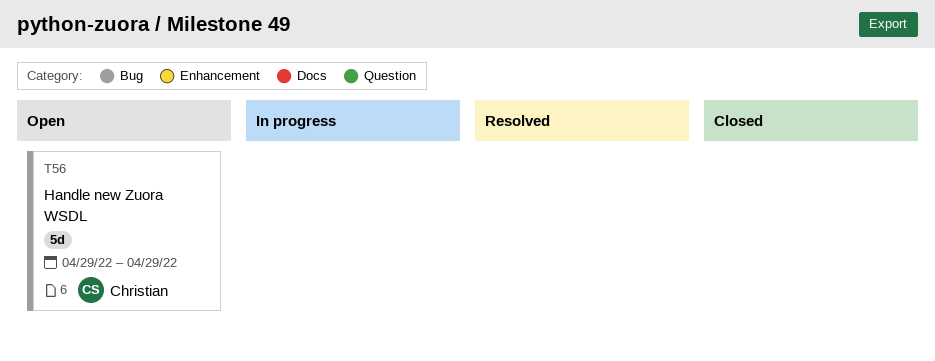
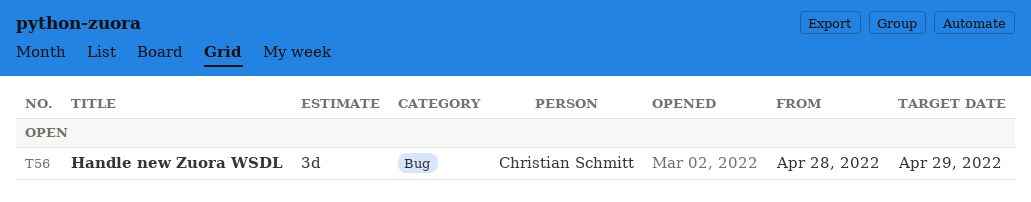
T56, estimate: 5d -> 3d
T56, start: Apr 29 -> Apr 28

